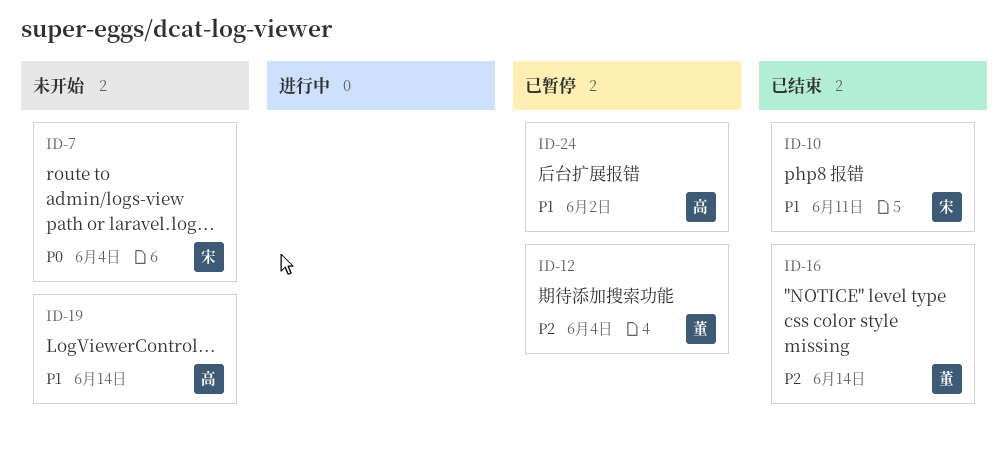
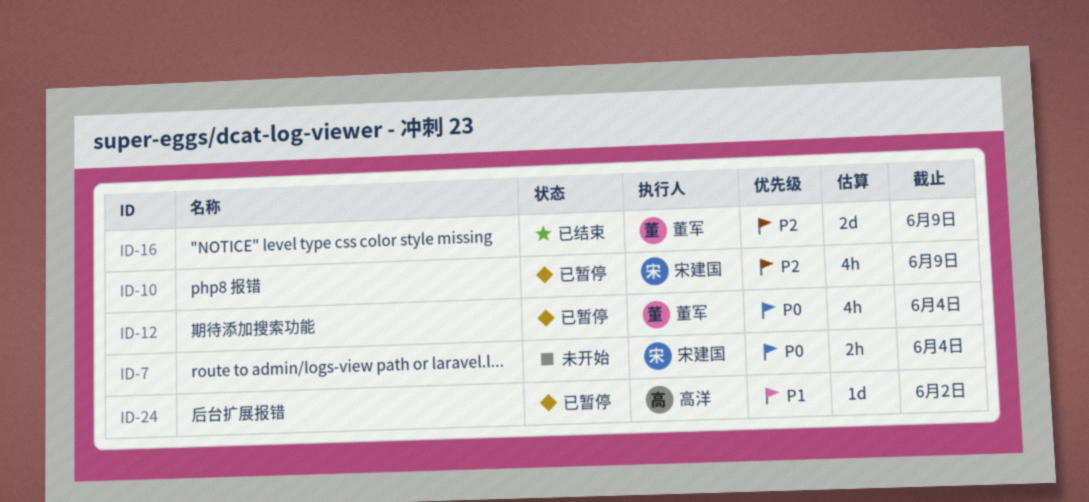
ID-10, status: 已结束 -> 已暂停
ID-10, priority: P1 -> P2
ID-10, due: Jun 11 -> Jun 9
ID-12, priority: P2 -> P0
ID-16, due: Jun 14 -> Jun 9
ID-19: present -> none

